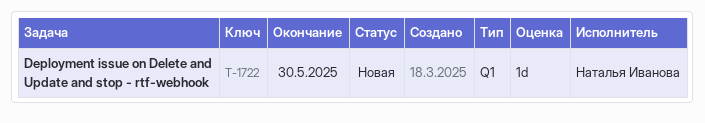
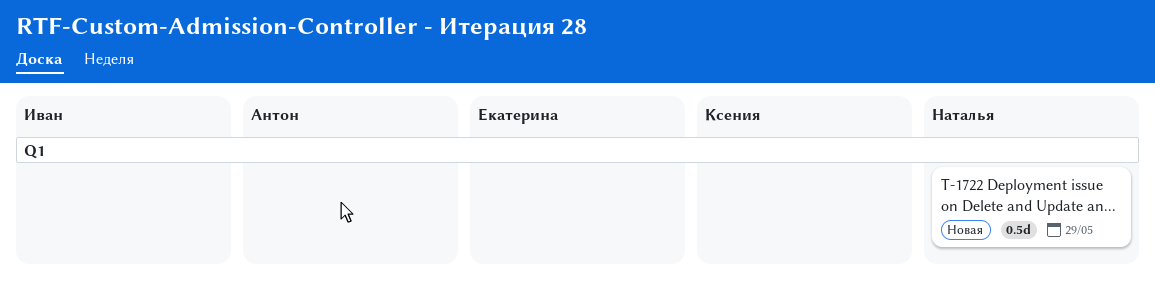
T-1722, estimate: 1d -> 0.5d
T-1722, due: May 30 -> May 29

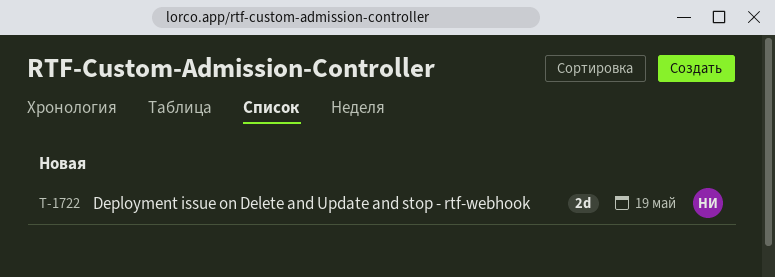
T-1722, estimate: 0.5d -> 2d
T-1722, due: May 29 -> May 19

